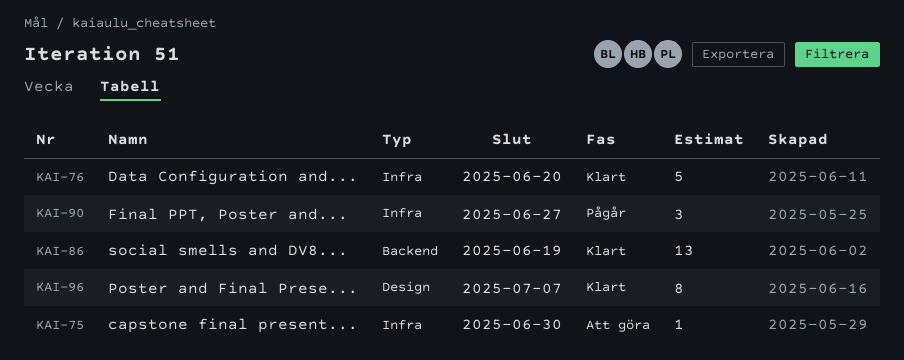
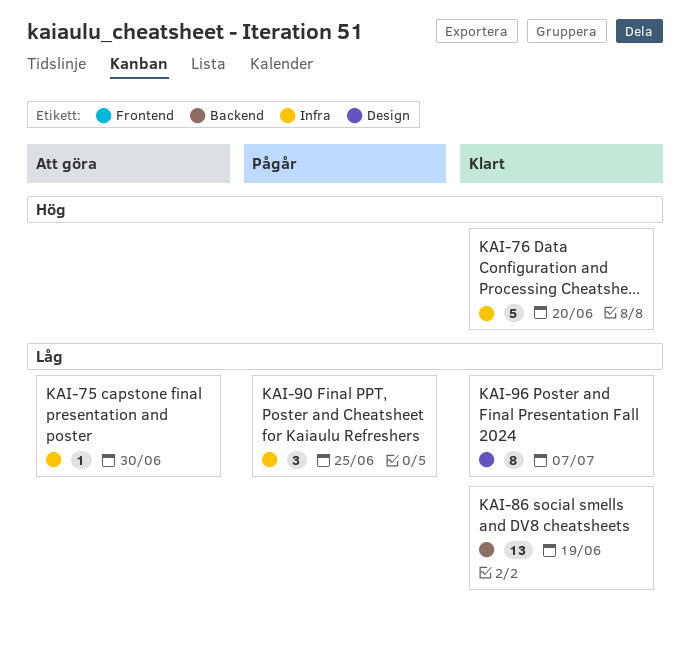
KAI-90, due: Jun 27 -> Jun 25

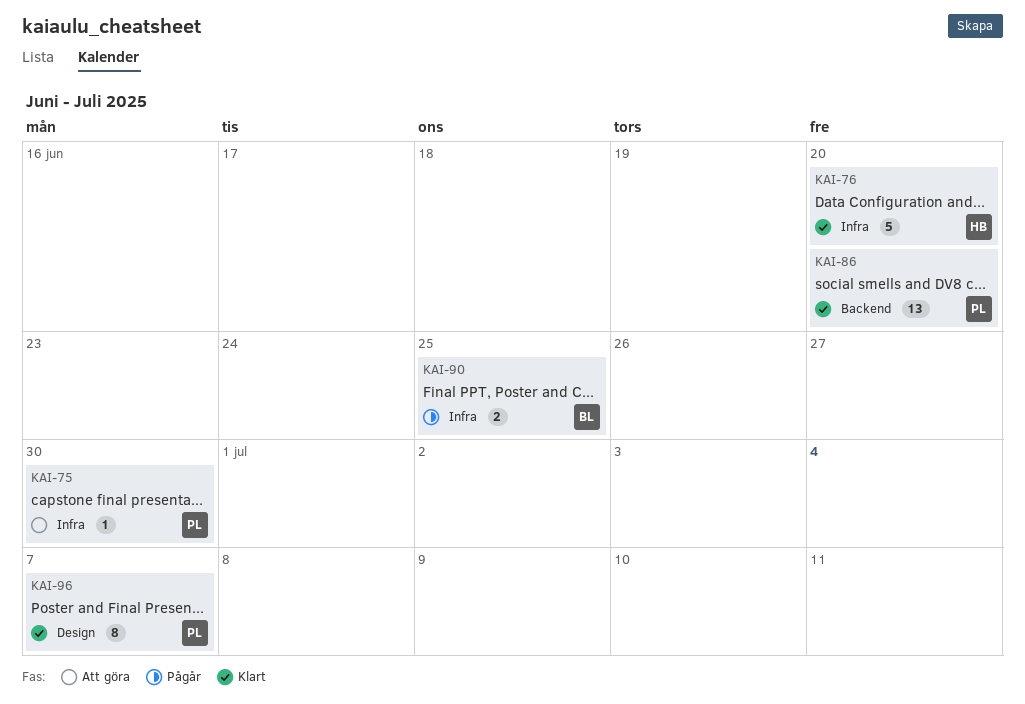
KAI-86, due: Jun 19 -> Jun 20
KAI-90, estimate: 3 -> 2

